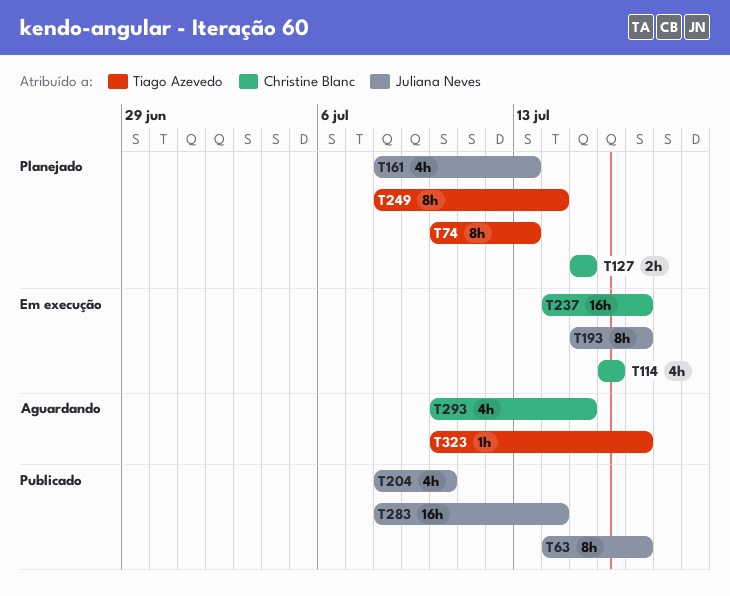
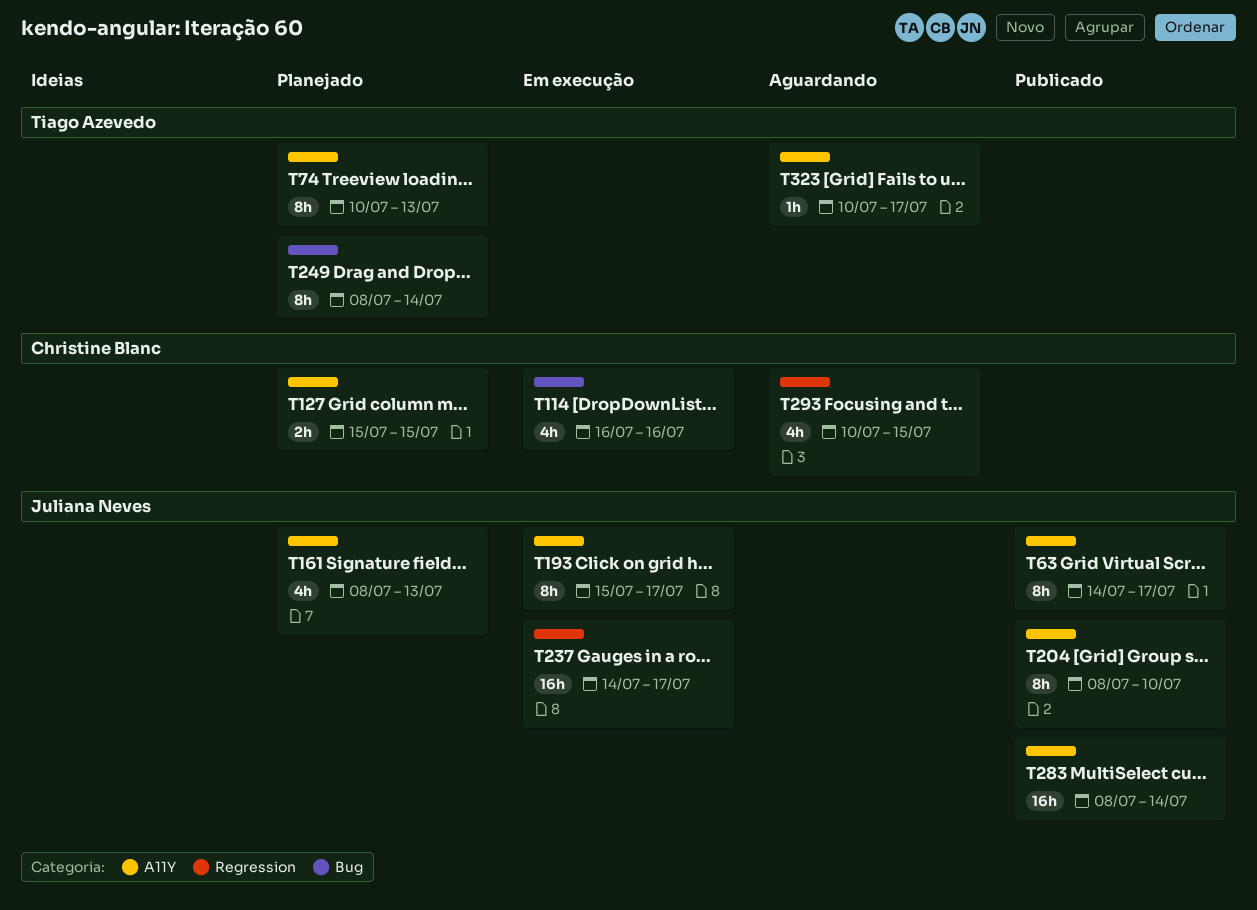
T204, estimate: 4h -> 8h
T237, owner: Christine Blanc -> Juliana Neves

